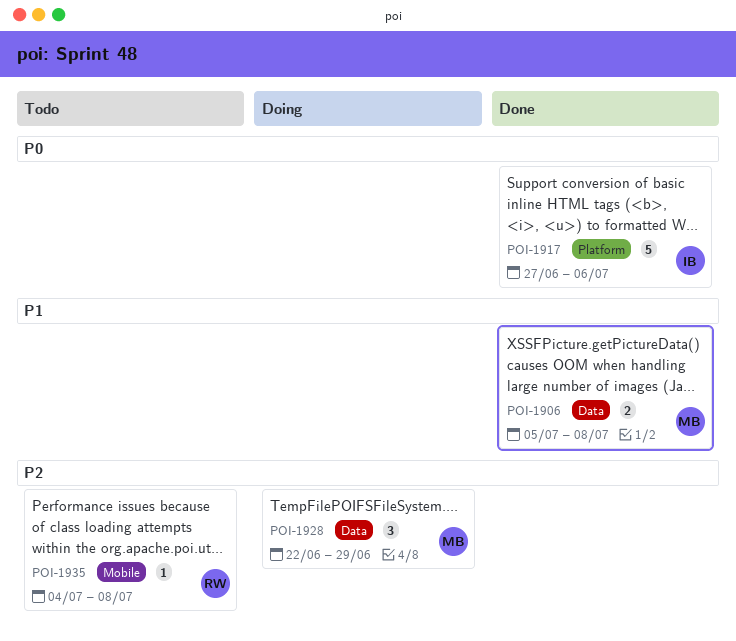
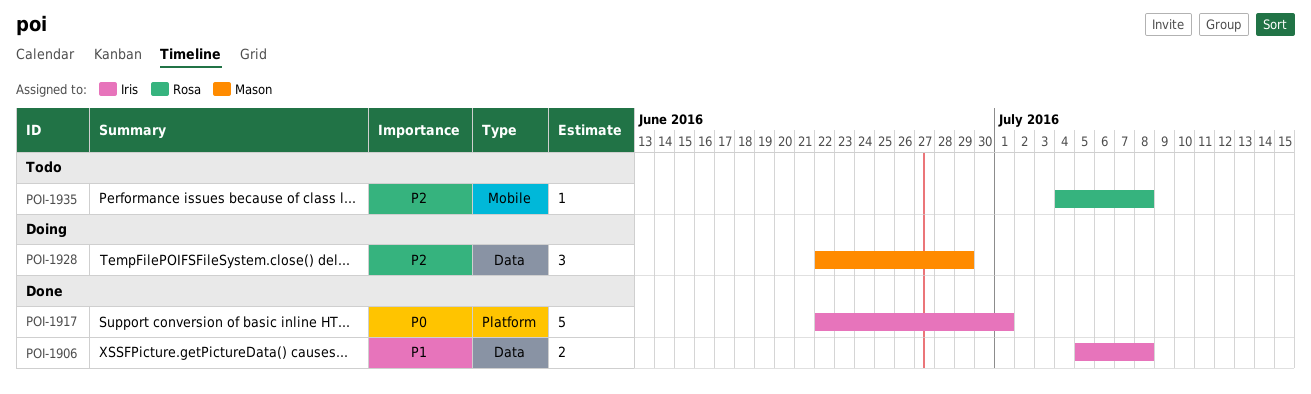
POI-1906, owner: Mason -> Iris
POI-1917, start: Jun 27 -> Jun 22
POI-1917, due: Jul 6 -> Jul 1

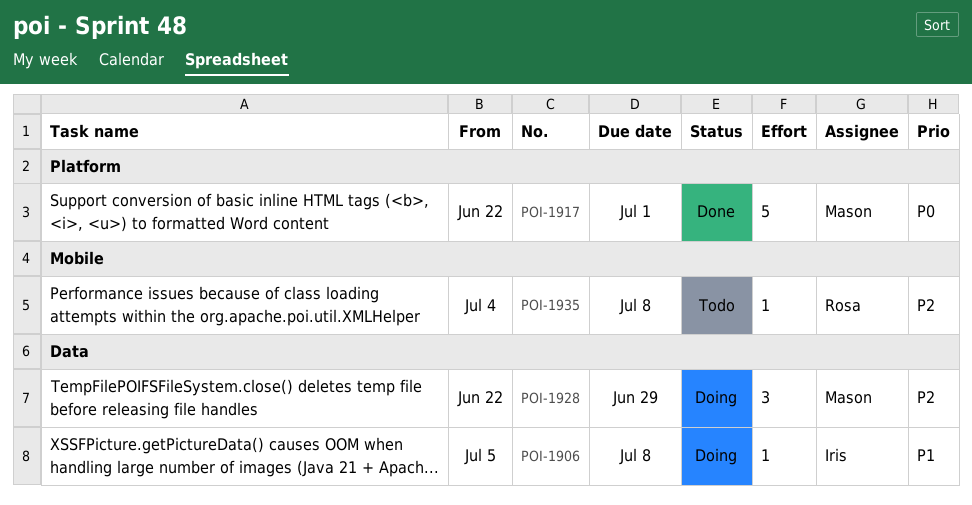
POI-1906, status: Done -> Doing
POI-1906, estimate: 2 -> 1
POI-1917, owner: Iris -> Mason

